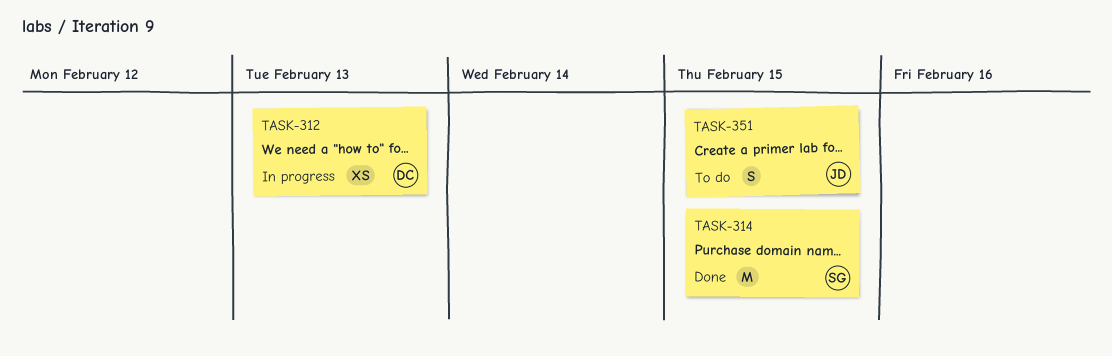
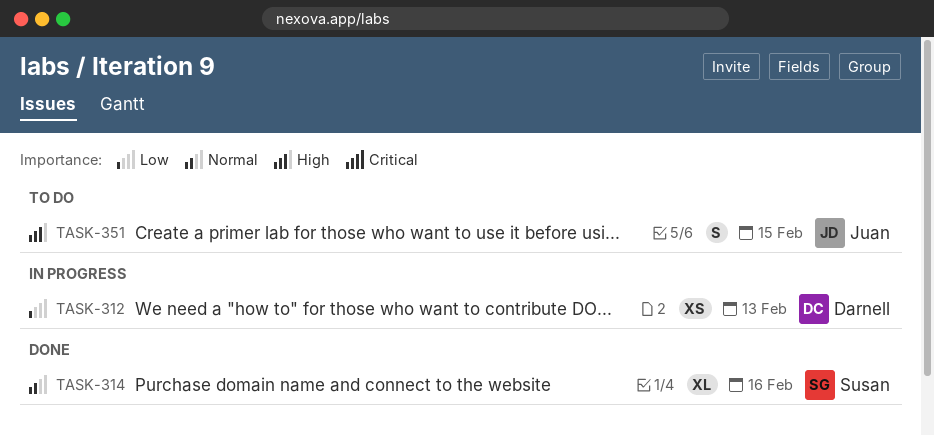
TASK-314, estimate: M -> XL
TASK-314, due: Feb 15 -> Feb 16

